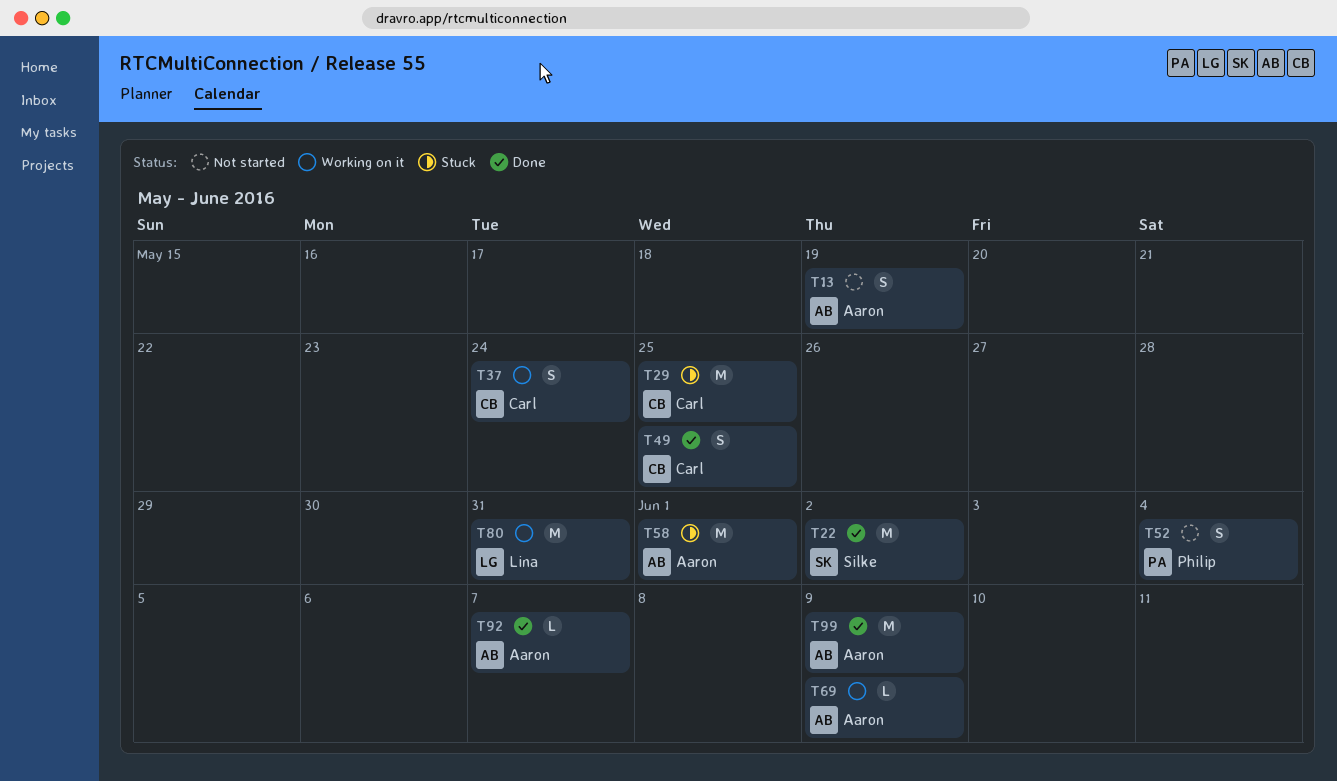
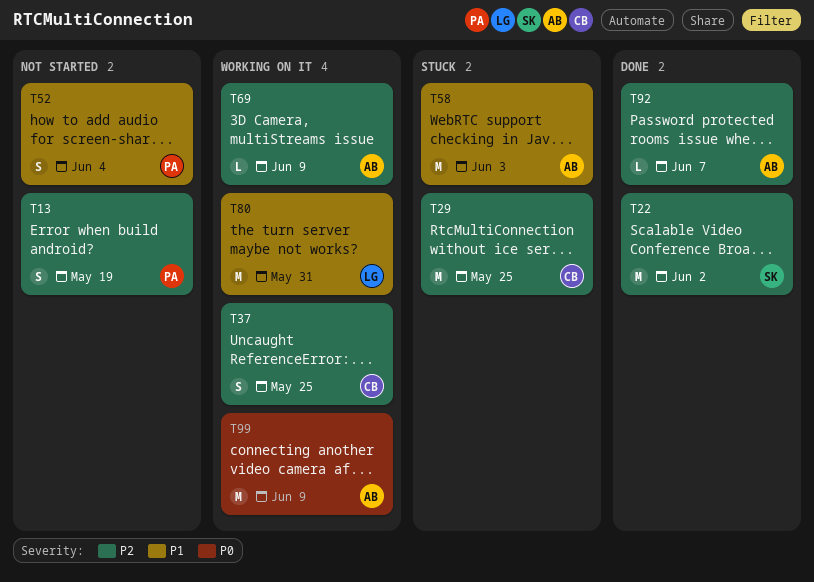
T13, owner: Aaron -> Philip
T37, due: May 24 -> May 25
T49: present -> none
T58, due: Jun 1 -> Jun 3
T99, status: Done -> Working on it

